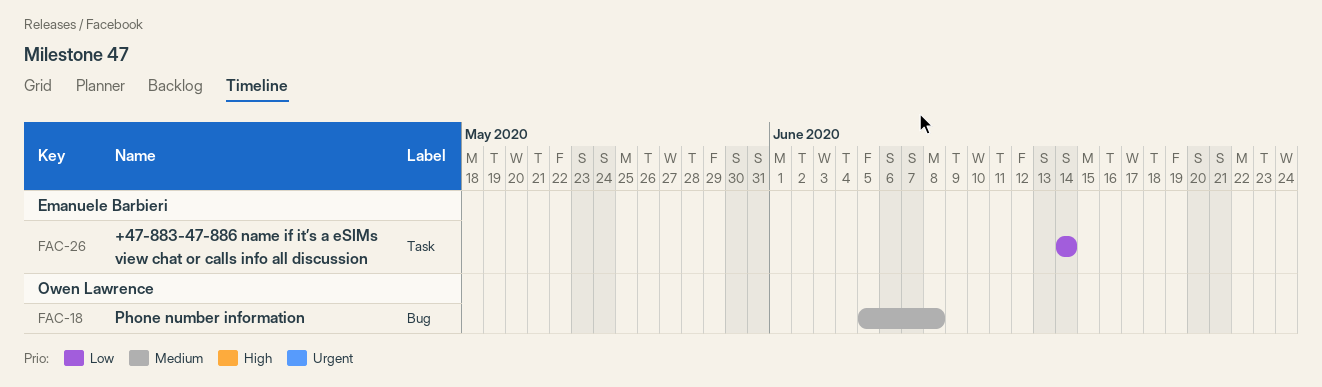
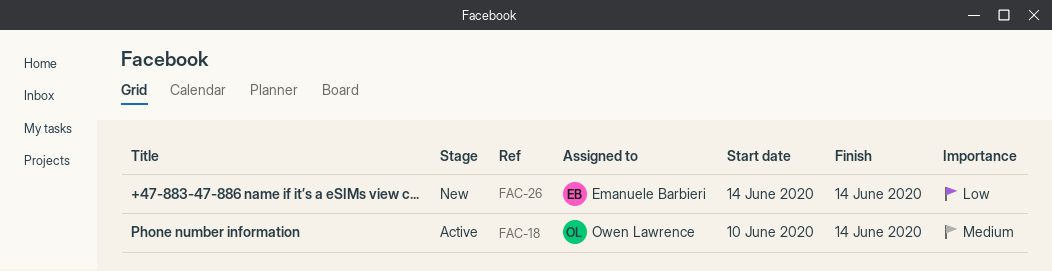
FAC-18, start: Jun 5 -> Jun 10
FAC-18, due: Jun 8 -> Jun 14

